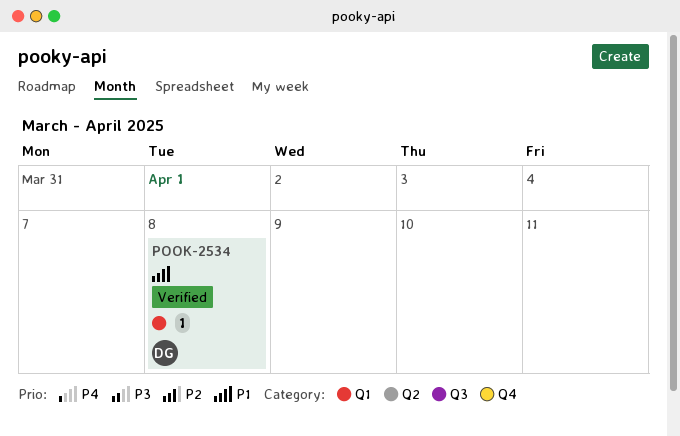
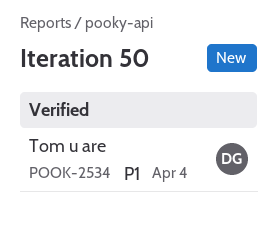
POOK-2534, due: Apr 8 -> Apr 4

